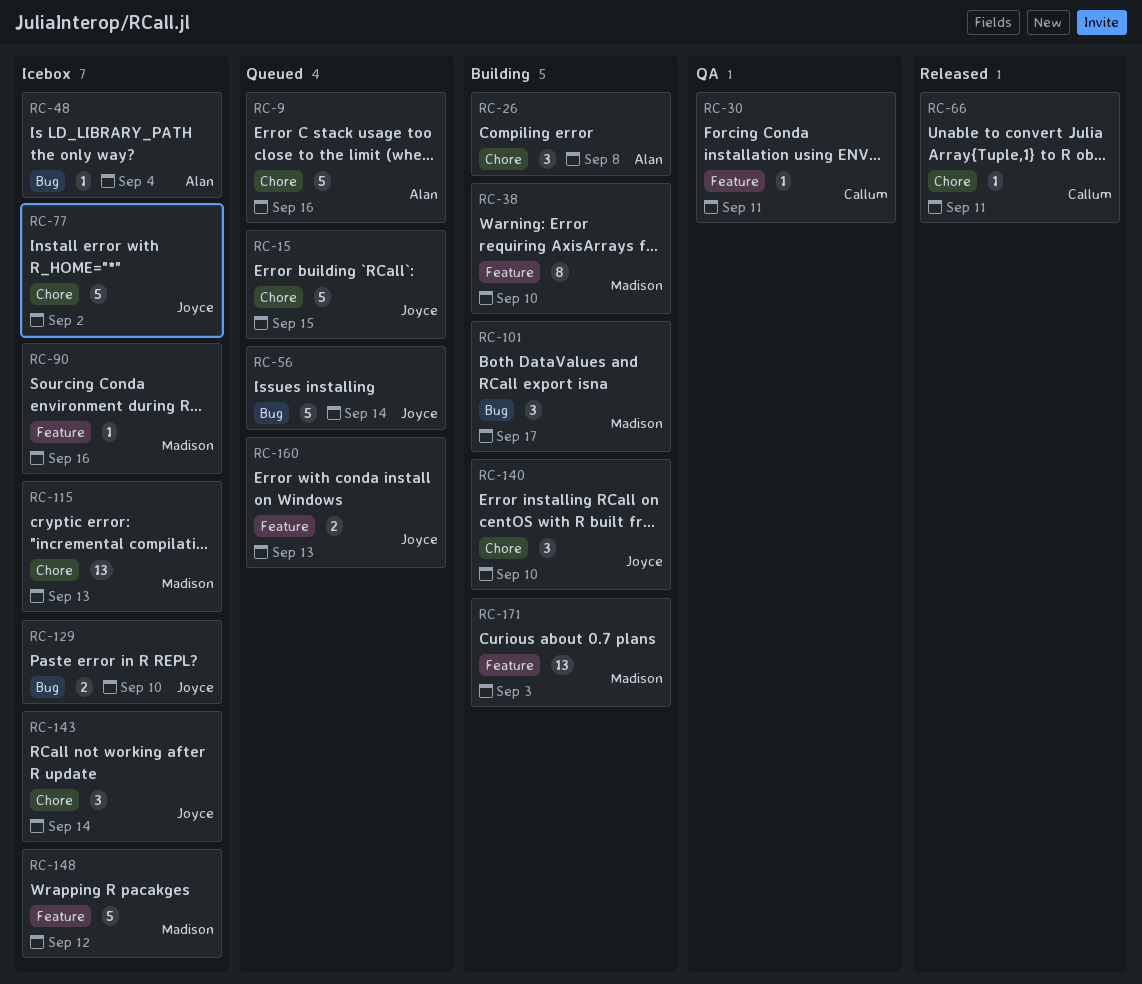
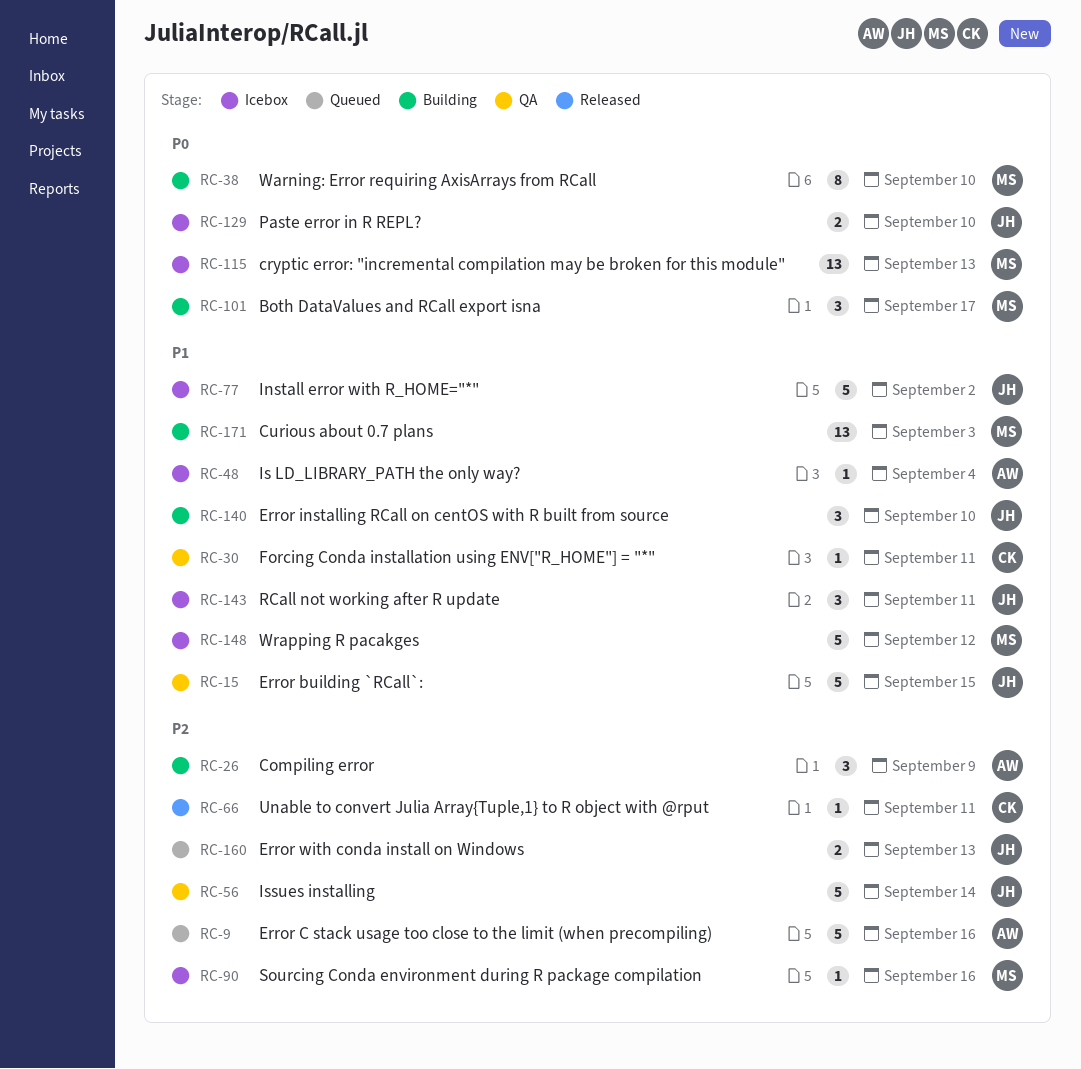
RC-15, status: Queued -> QA
RC-26, due: Sep 8 -> Sep 9
RC-56, status: Queued -> QA
RC-143, due: Sep 14 -> Sep 11

